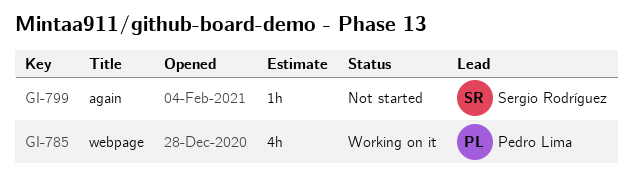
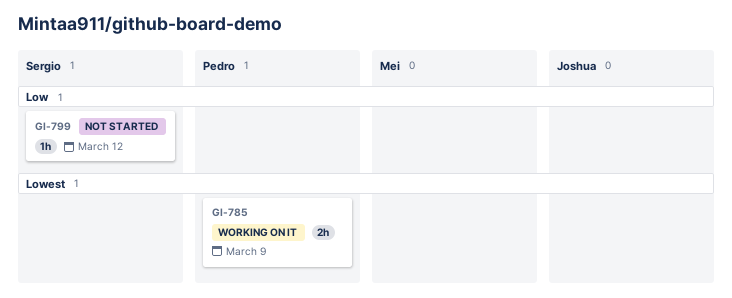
GI-785, estimate: 4h -> 2h

